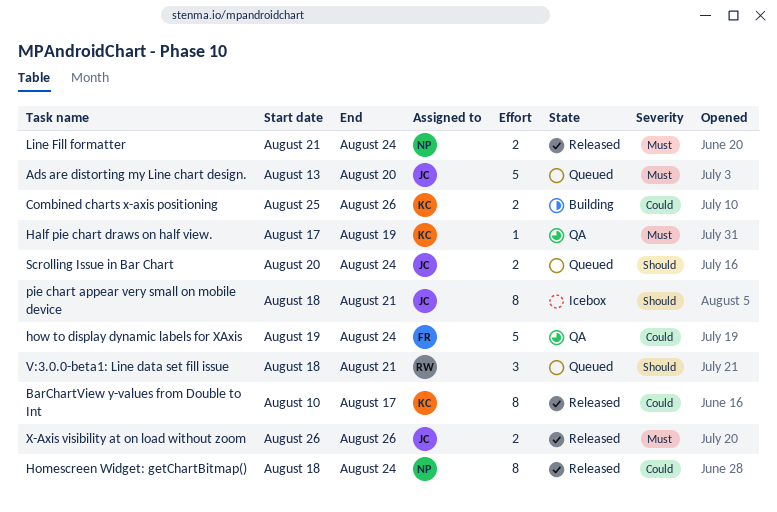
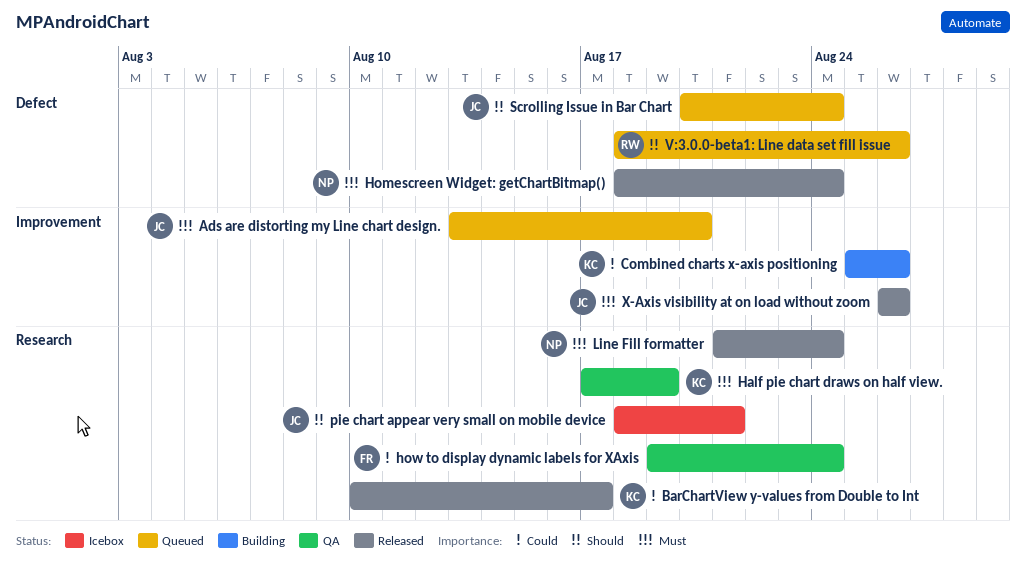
Homescreen Widget: getChartBitmap(), priority: Could -> Must
V:3.0.0-beta1: Line data set fill issue, due: Aug 21 -> Aug 26

